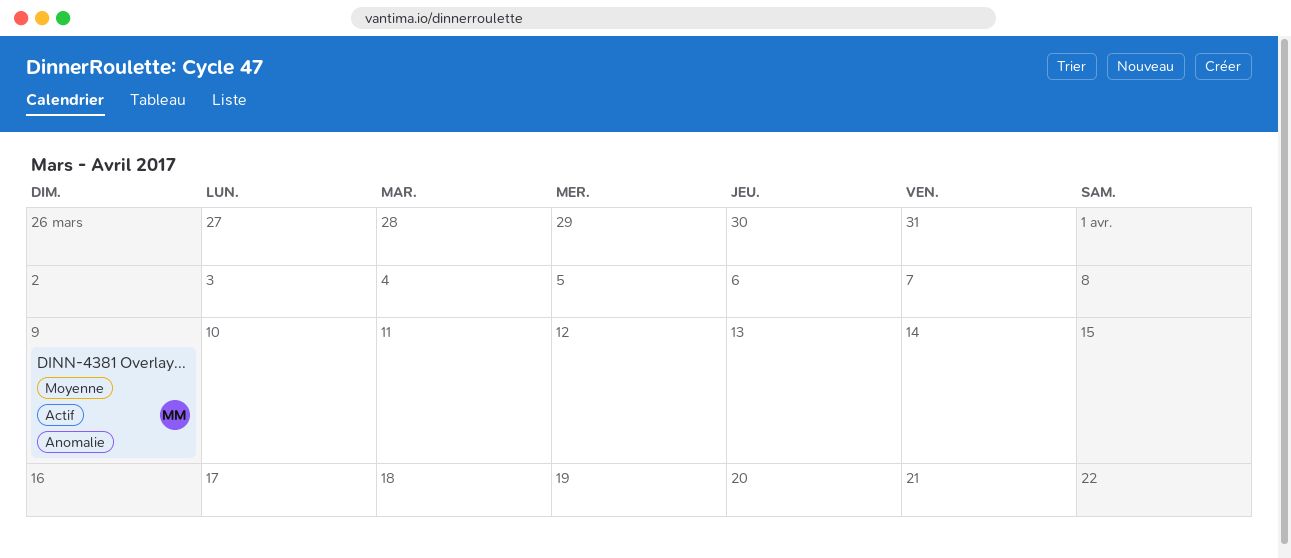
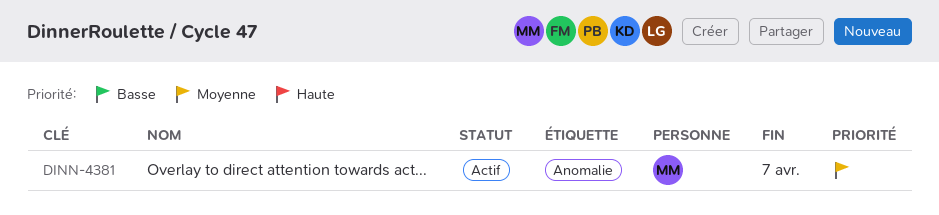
DINN-4381, due: Apr 9 -> Apr 7

